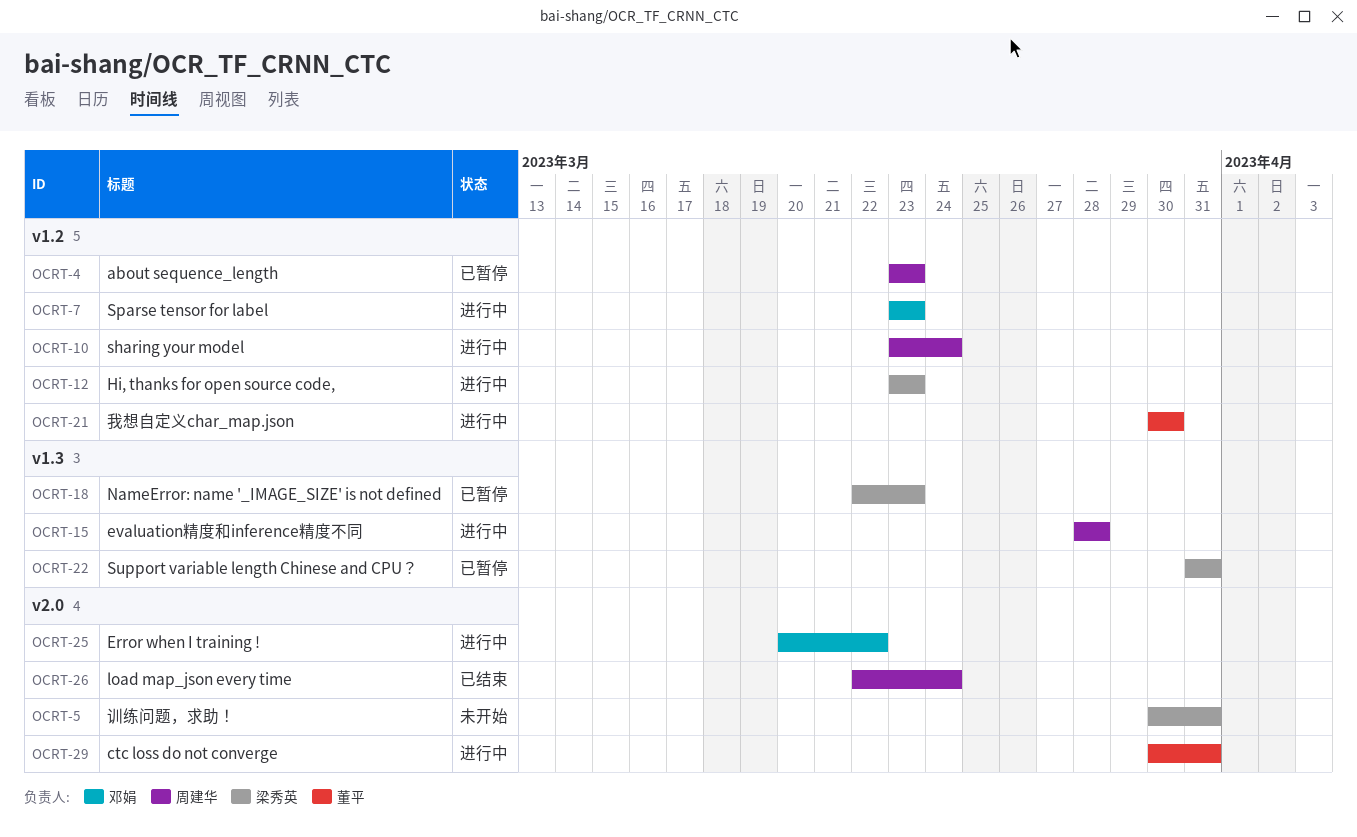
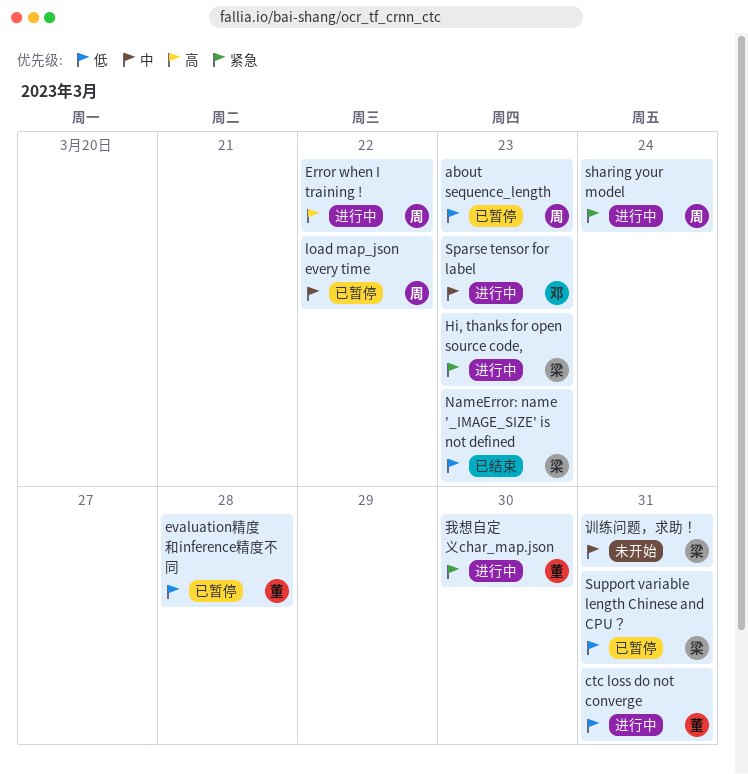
Error when I training !, owner: 邓娟 -> 周建华
evaluation精度和inference精度不同, status: 进行中 -> 已暂停
evaluation精度和inference精度不同, owner: 周建华 -> 董平
load map_json every time, status: 已结束 -> 已暂停
load map_json every time, due: Mar 24 -> Mar 22
NameError: name '_IMAGE_SIZE' is not defined, status: 已暂停 -> 已结束

